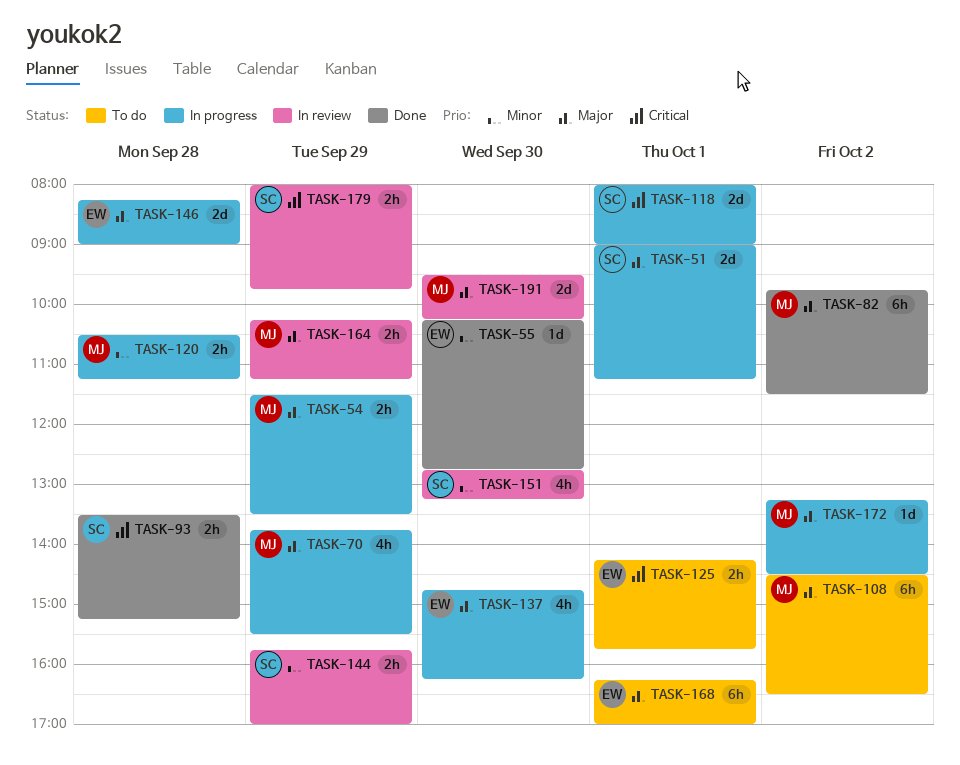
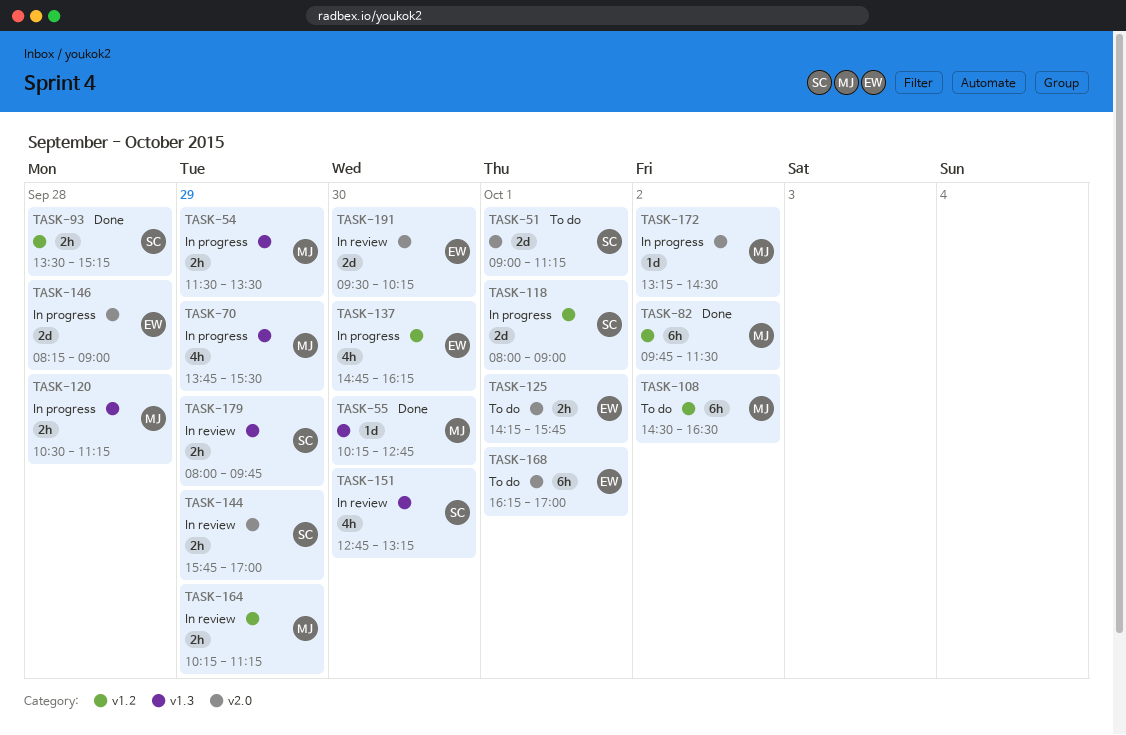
TASK-51, status: In progress -> To do
TASK-55, owner: EW -> MJ
TASK-191, owner: MJ -> EW

